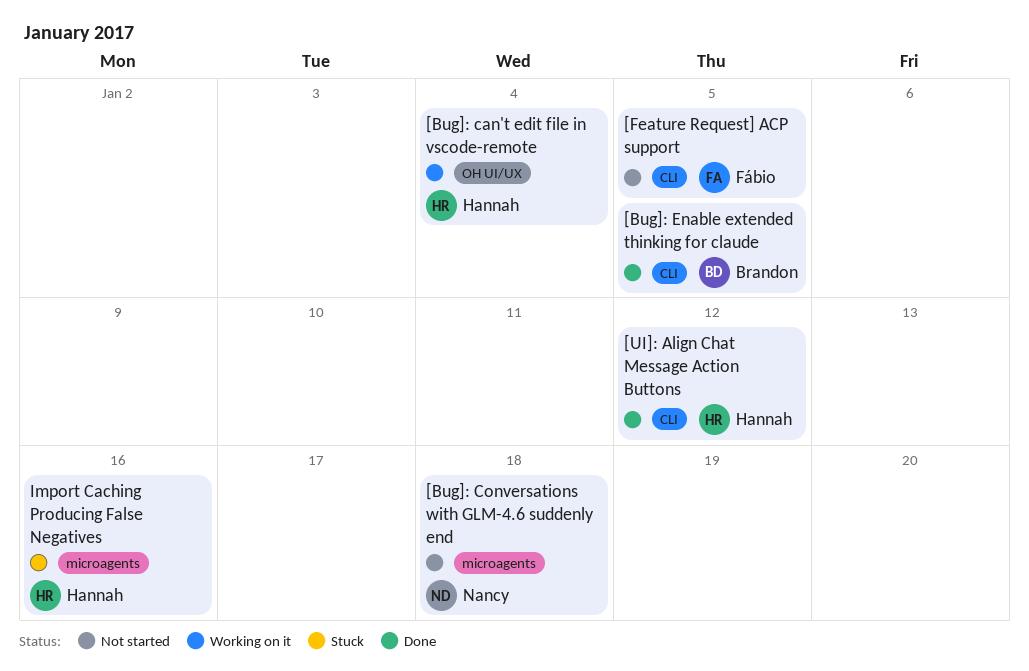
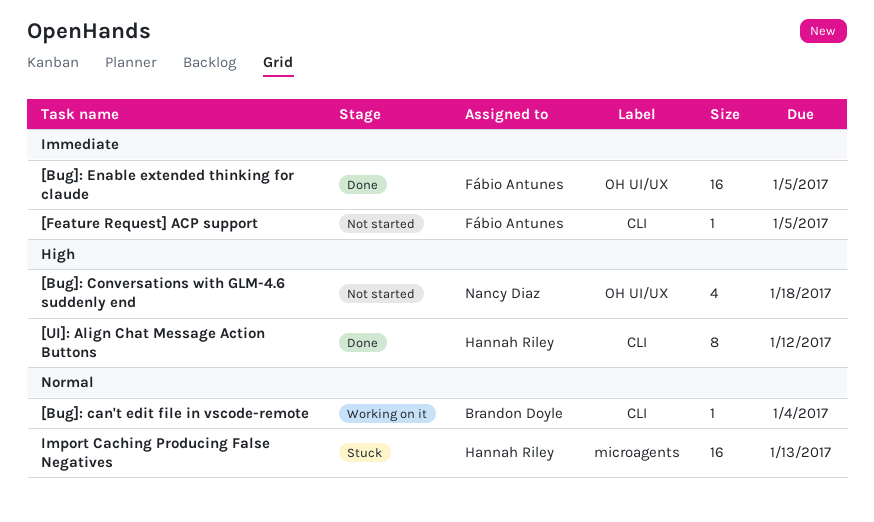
[Bug]: can't edit file in vscode-remote, owner: Hannah Riley -> Brandon Doyle
[Bug]: can't edit file in vscode-remote, label: OH UI/UX -> CLI
[Bug]: Conversations with GLM-4.6 suddenly end, label: microagents -> OH UI/UX
[Bug]: Enable extended thinking for claude, owner: Brandon Doyle -> Fábio Antunes
[Bug]: Enable extended thinking for claude, label: CLI -> OH UI/UX
Import Caching Producing False Negatives, due: Jan 16 -> Jan 13

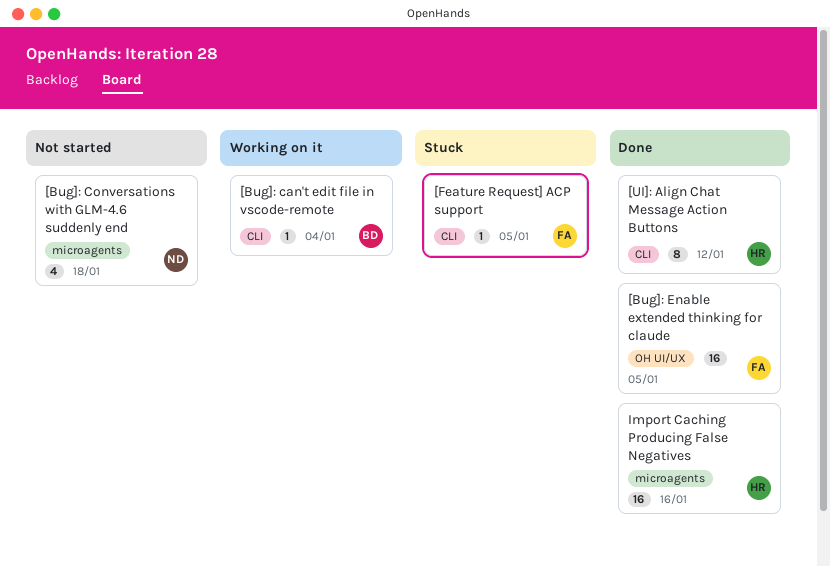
[Bug]: Conversations with GLM-4.6 suddenly end, label: OH UI/UX -> microagents
[Feature Request] ACP support, status: Not started -> Stuck
Import Caching Producing False Negatives, status: Stuck -> Done
Import Caching Producing False Negatives, due: Jan 13 -> Jan 16

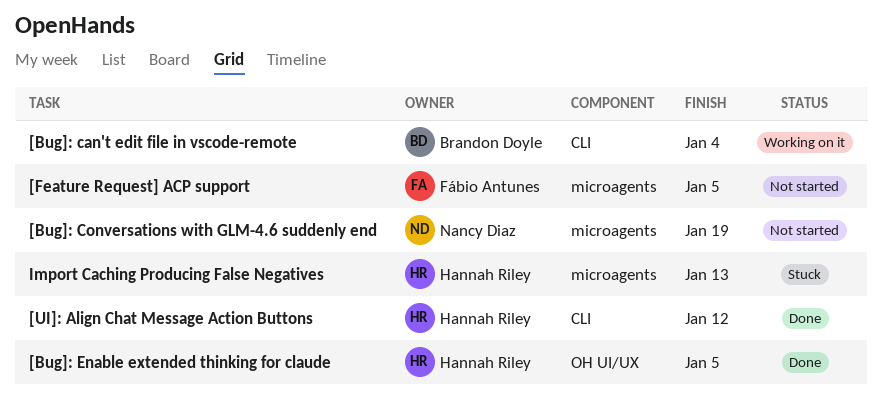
[Bug]: Conversations with GLM-4.6 suddenly end, due: Jan 18 -> Jan 19
[Bug]: Enable extended thinking for claude, owner: Fábio Antunes -> Hannah Riley
[Feature Request] ACP support, status: Stuck -> Not started
[Feature Request] ACP support, label: CLI -> microagents
Import Caching Producing False Negatives, status: Done -> Stuck
Import Caching Producing False Negatives, due: Jan 16 -> Jan 13

